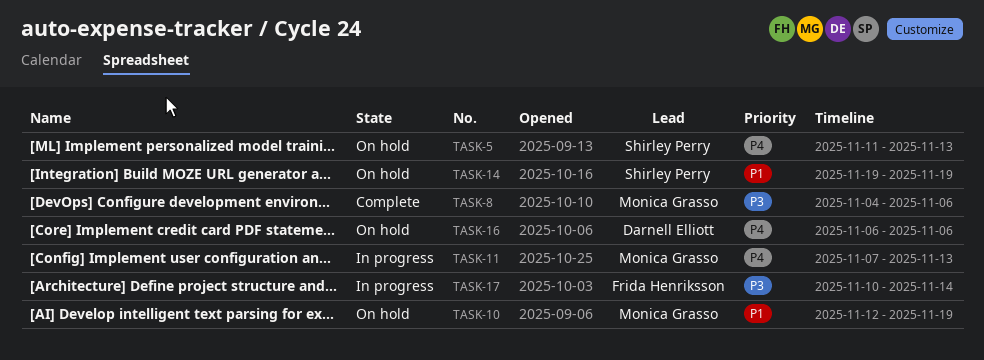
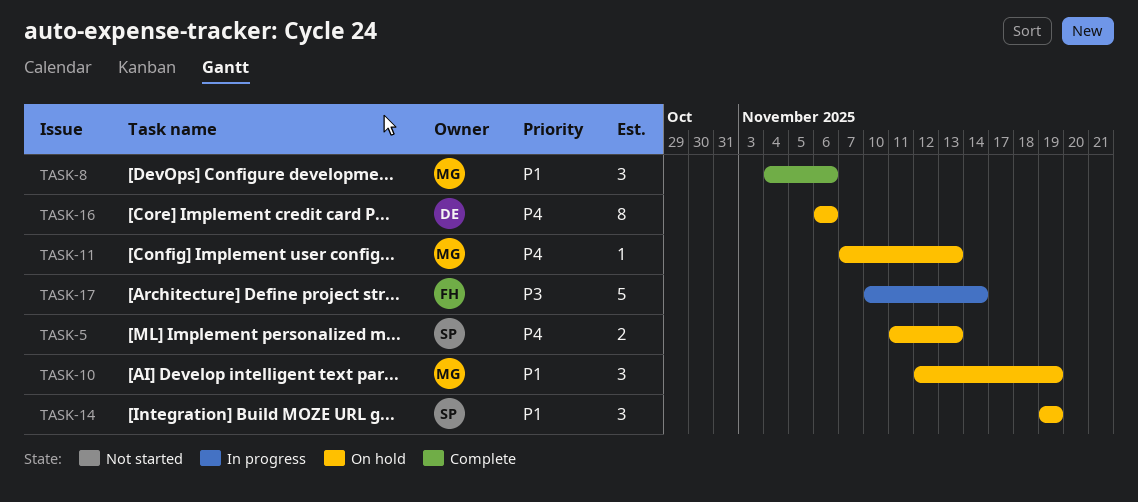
TASK-8, priority: P3 -> P1
TASK-11, status: In progress -> On hold

